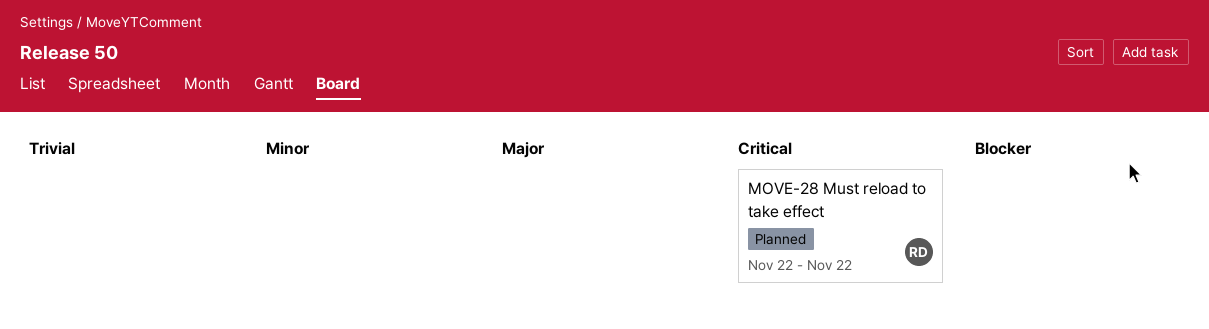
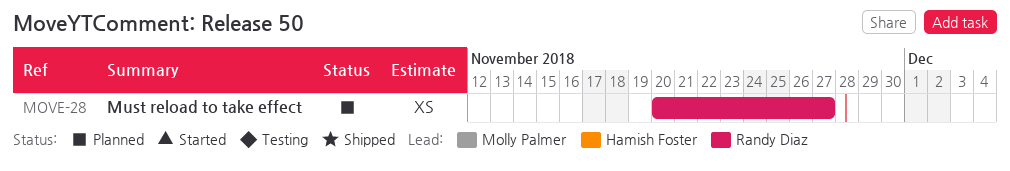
MOVE-28, start: Nov 22 -> Nov 20
MOVE-28, due: Nov 22 -> Nov 27

